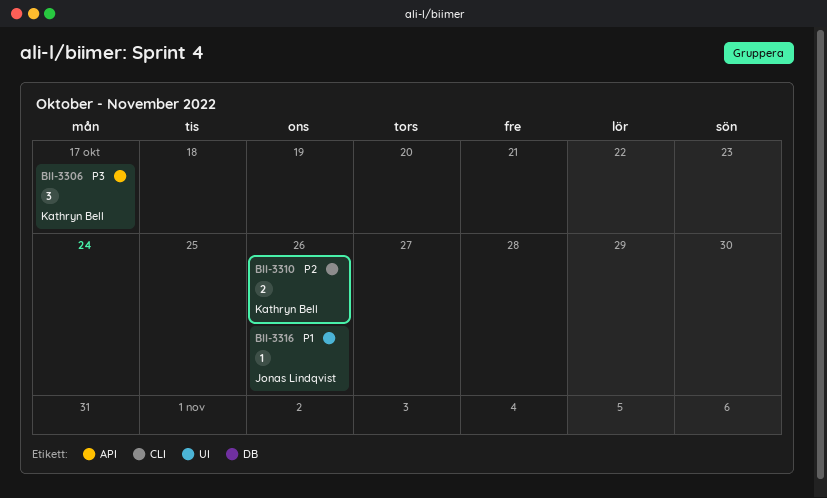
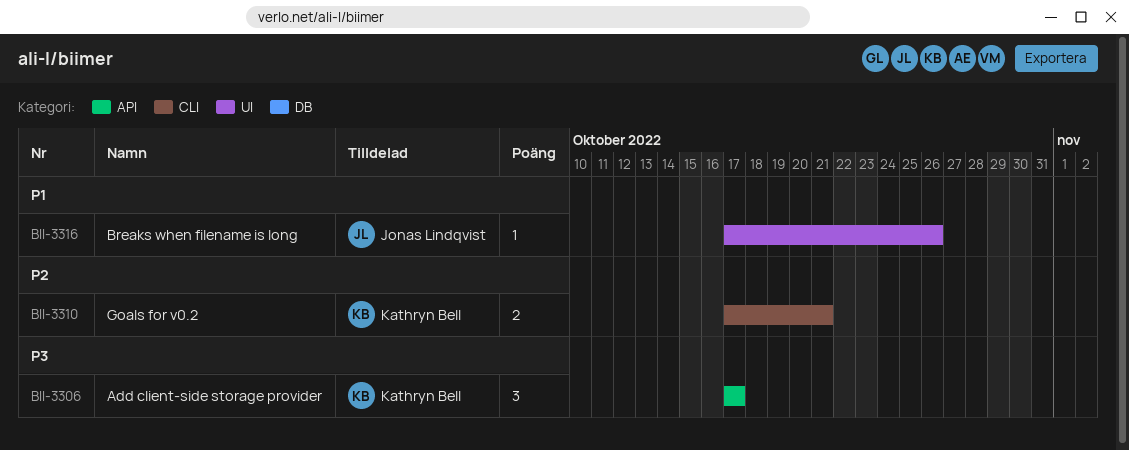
BII-3310, due: Oct 26 -> Oct 21

